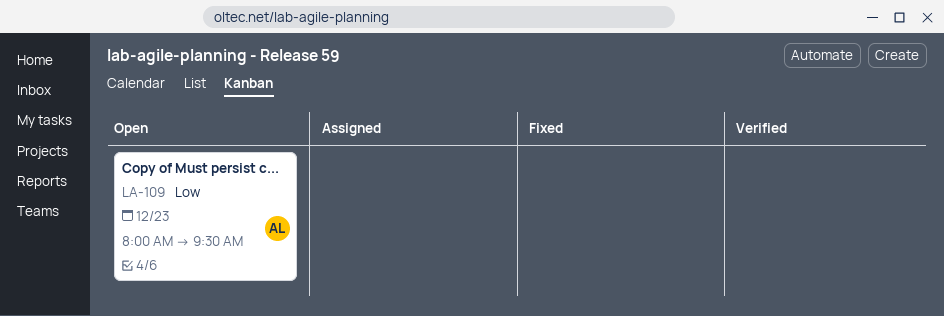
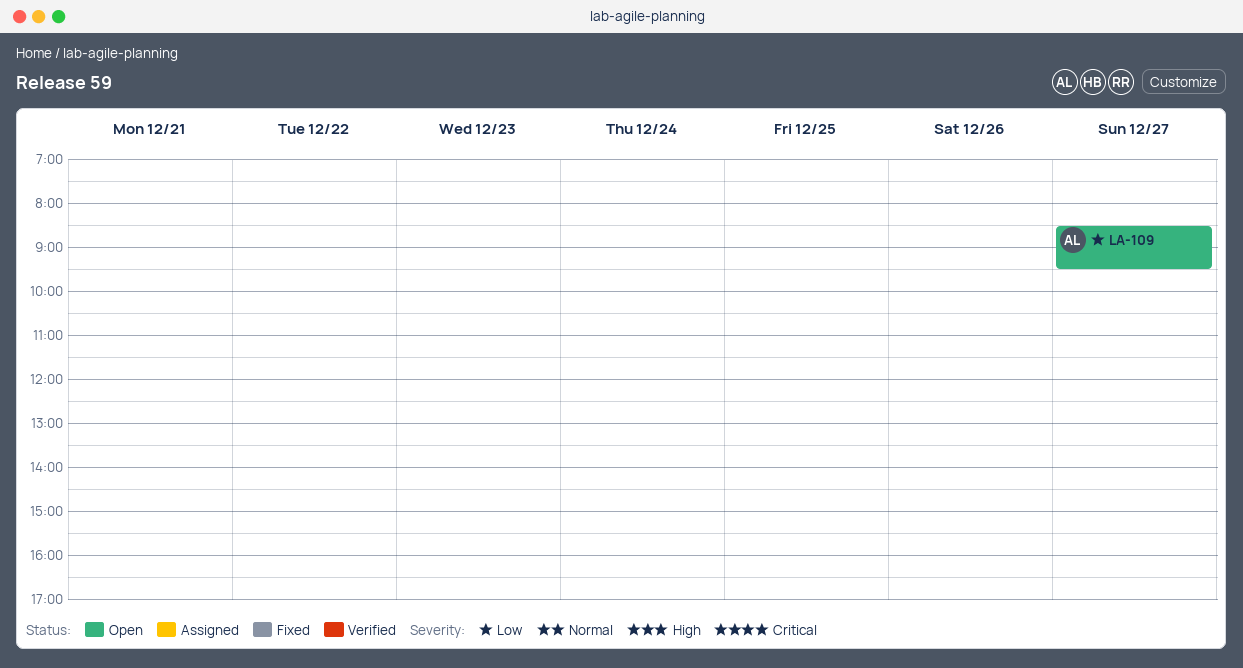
LA-109, day: Dec 23 -> Dec 27
LA-109, begins: 08:00 -> 08:30

